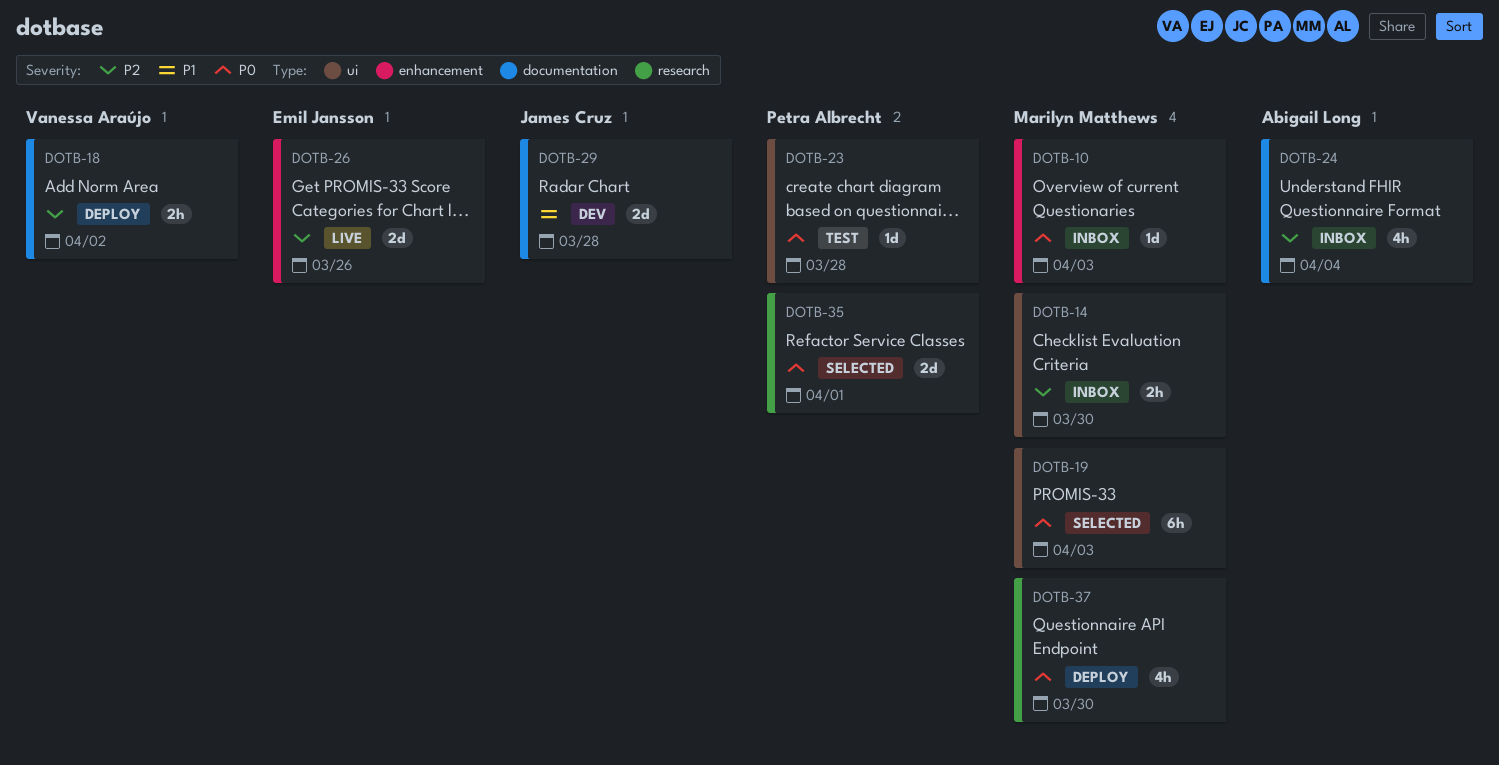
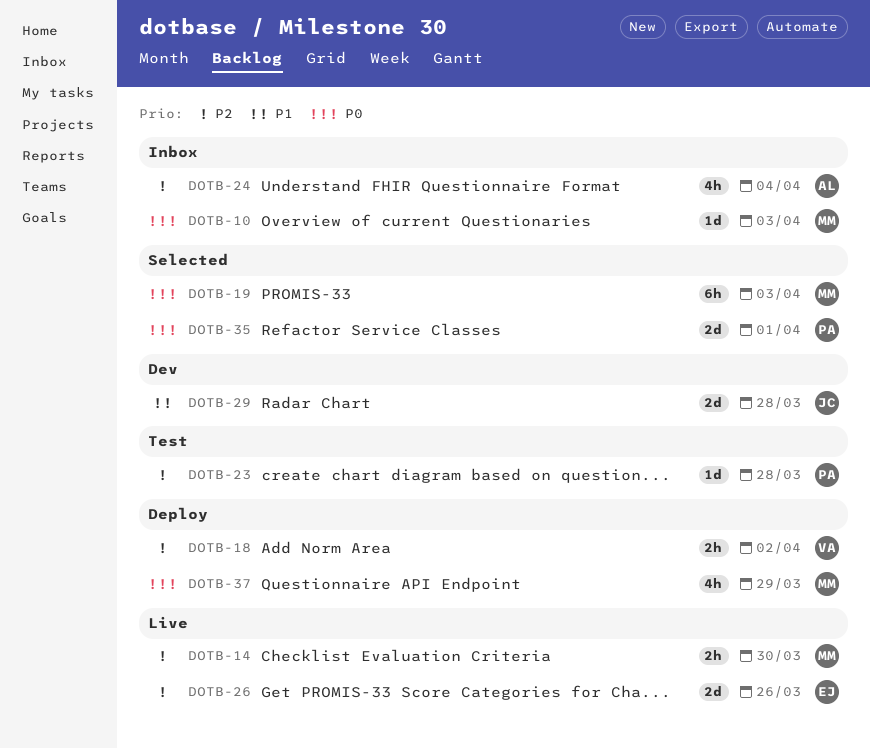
DOTB-14, status: Inbox -> Live
DOTB-23, priority: P0 -> P2
DOTB-37, due: Mar 30 -> Mar 29

